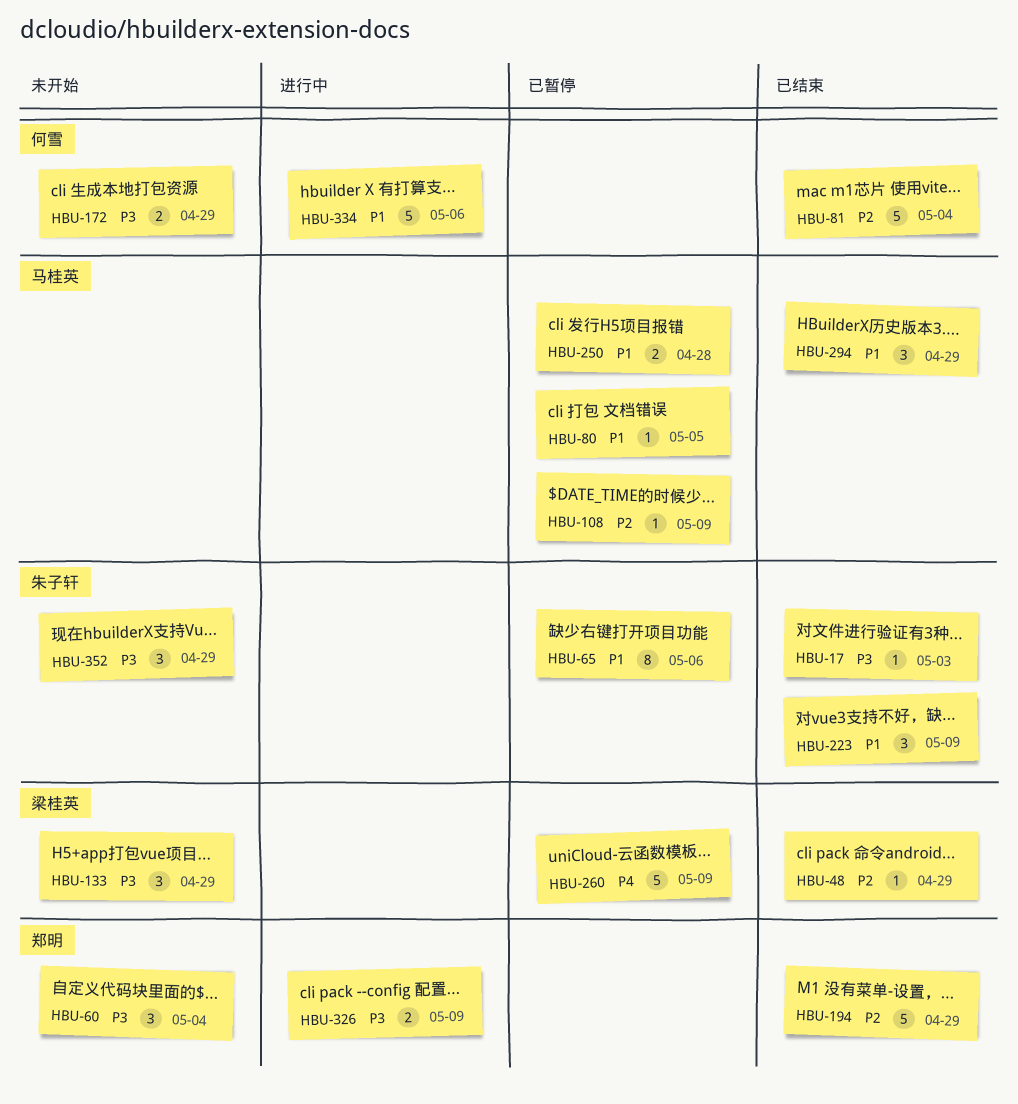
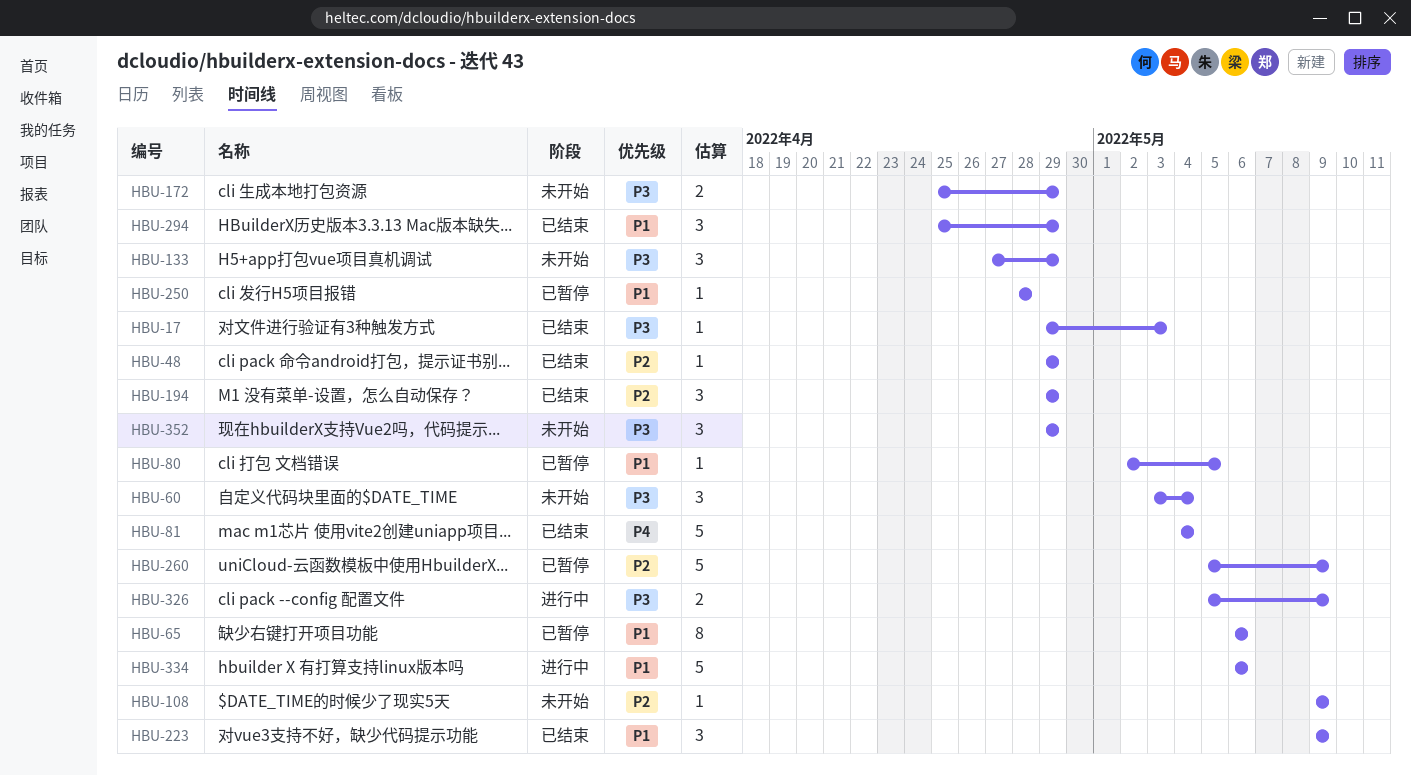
HBU-81, priority: P2 -> P4
HBU-108, status: 已暂停 -> 未开始
HBU-194, estimate: 5 -> 3
HBU-250, estimate: 2 -> 1
HBU-260, priority: P4 -> P2

